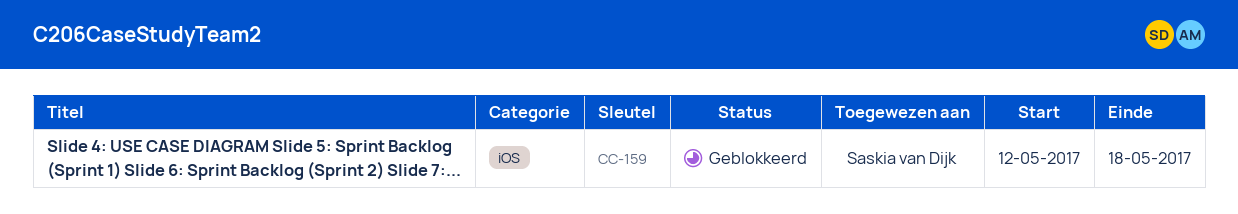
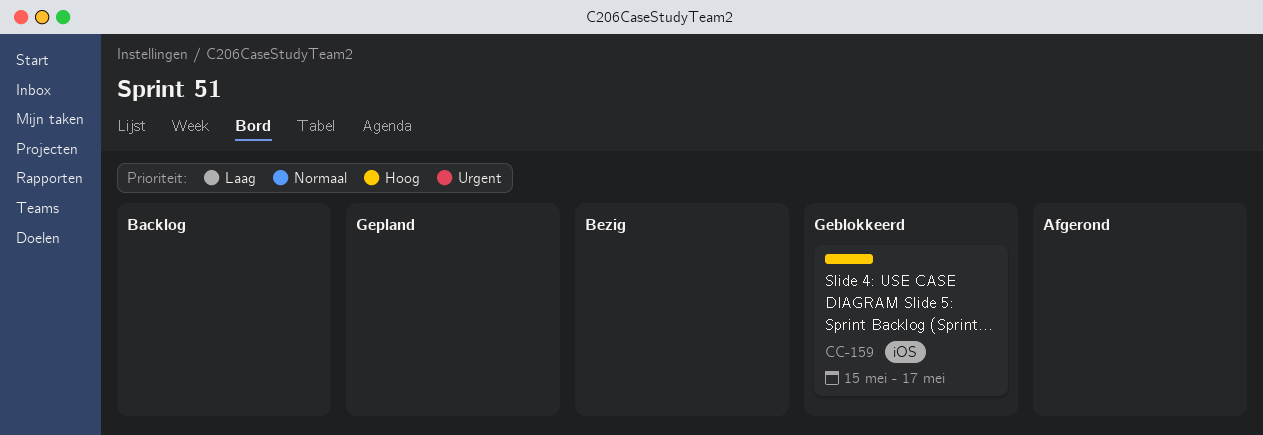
CC-159, start: May 12 -> May 15
CC-159, due: May 18 -> May 17

